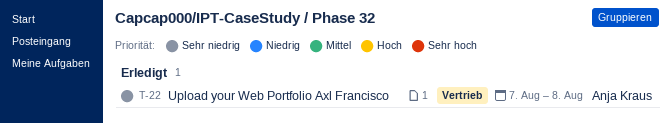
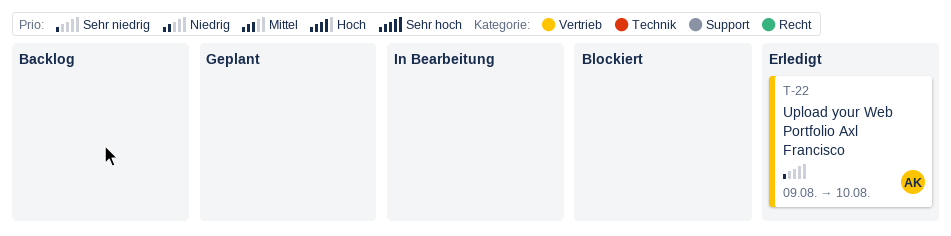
T-22, start: Aug 7 -> Aug 9
T-22, due: Aug 8 -> Aug 10

